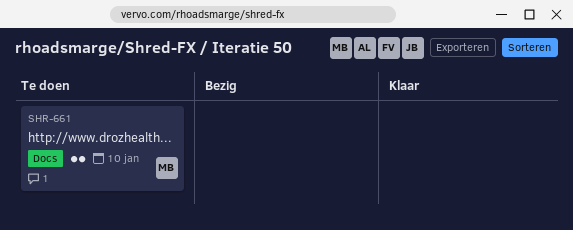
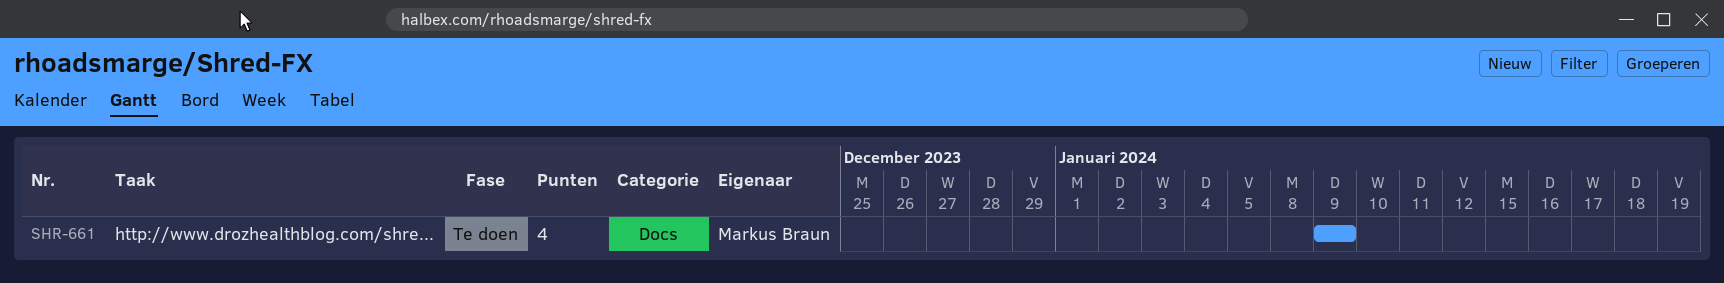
SHR-661, estimate: 2 -> 4
SHR-661, due: Jan 10 -> Jan 9

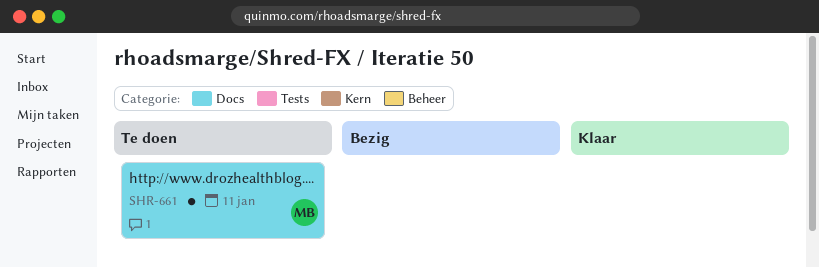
SHR-661, estimate: 4 -> 1
SHR-661, due: Jan 9 -> Jan 11

